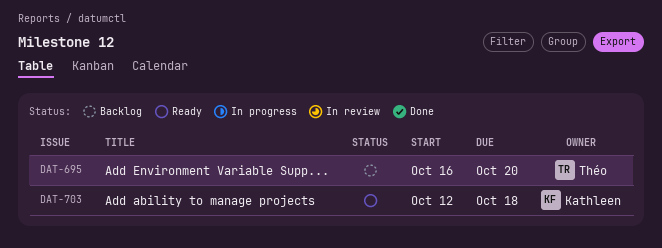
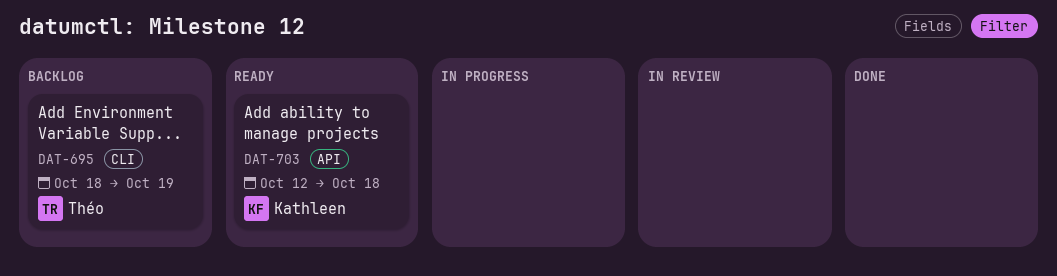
DAT-695, start: Oct 16 -> Oct 18
DAT-695, due: Oct 20 -> Oct 19

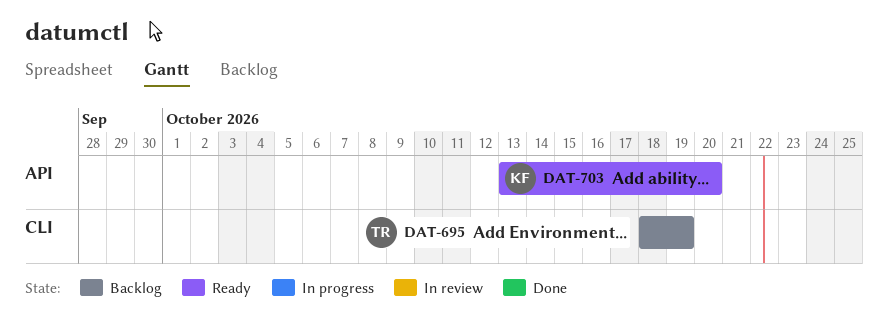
DAT-703, start: Oct 12 -> Oct 13
DAT-703, due: Oct 18 -> Oct 20

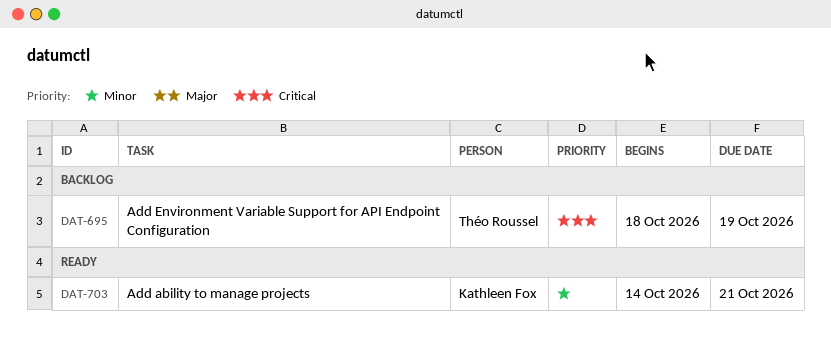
DAT-703, start: Oct 13 -> Oct 14
DAT-703, due: Oct 20 -> Oct 21

